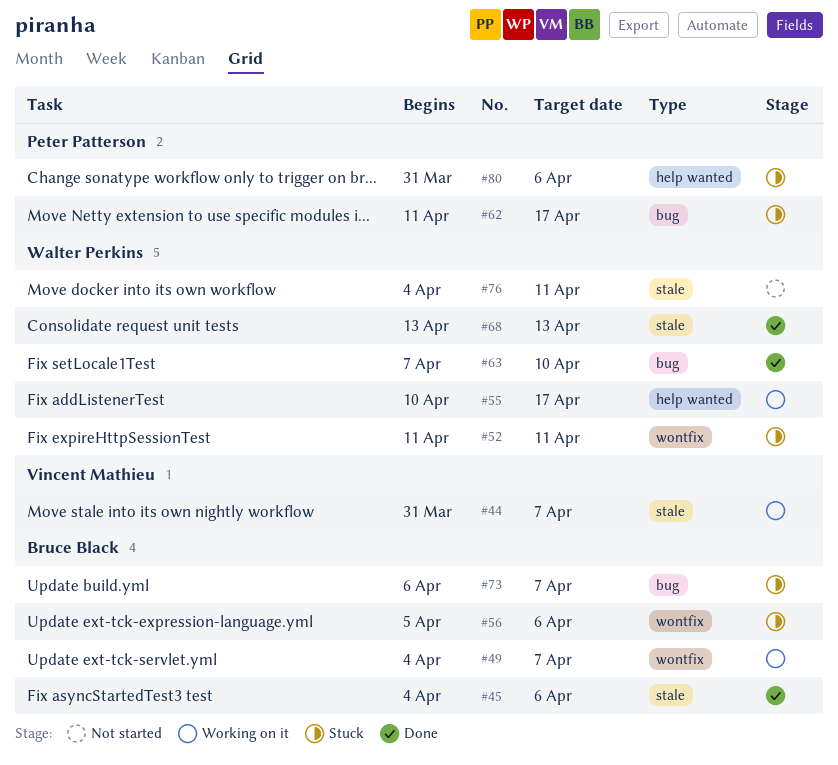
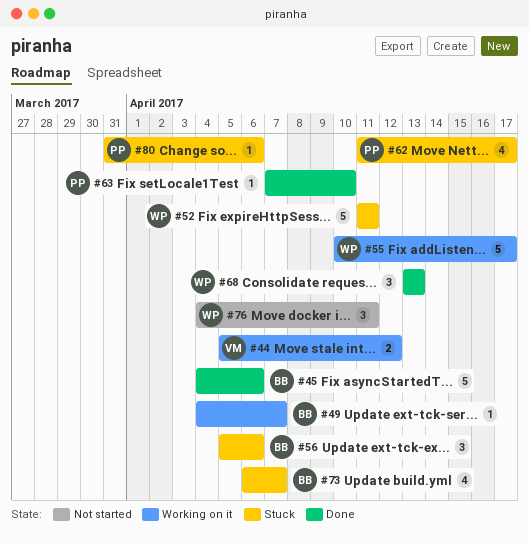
#44, start: Mar 31 -> Apr 5
#44, due: Apr 7 -> Apr 12
#63, owner: Walter Perkins -> Peter Patterson

